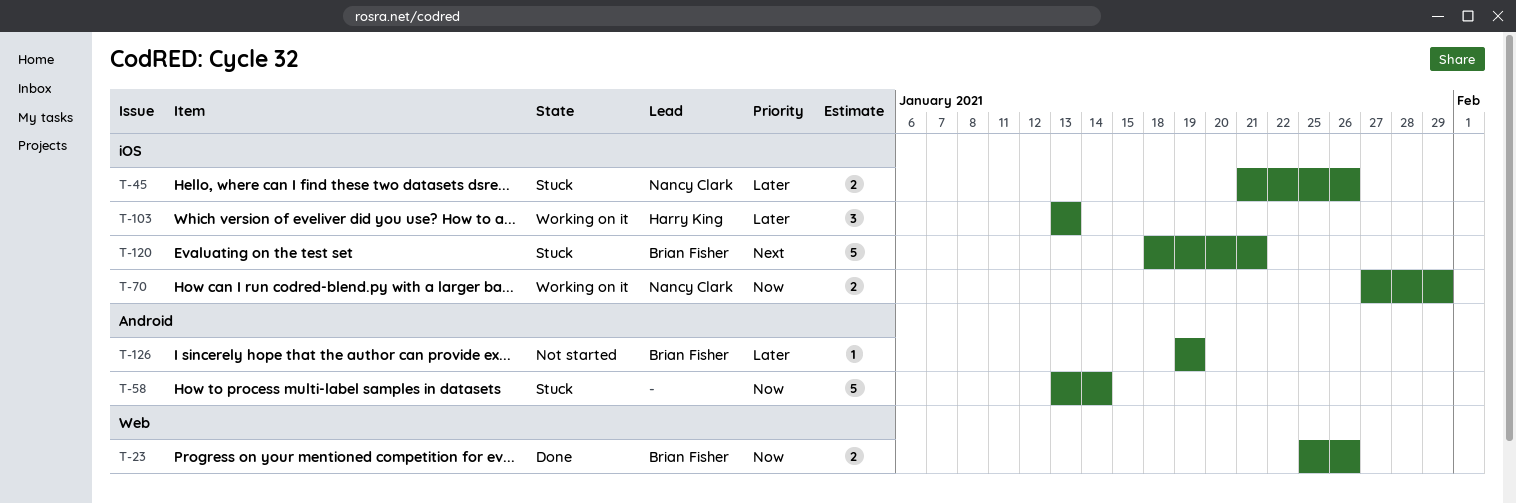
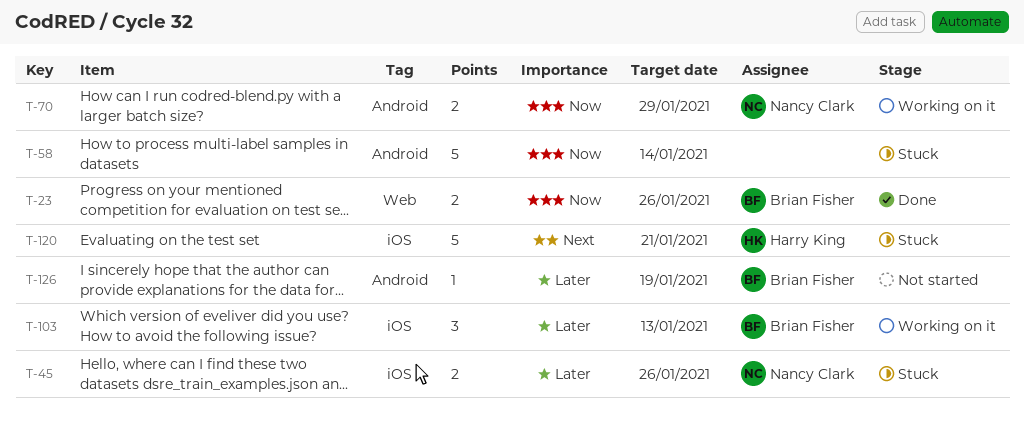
T-70, label: iOS -> Android
T-103, owner: Harry King -> Brian Fisher
T-120, owner: Brian Fisher -> Harry King

